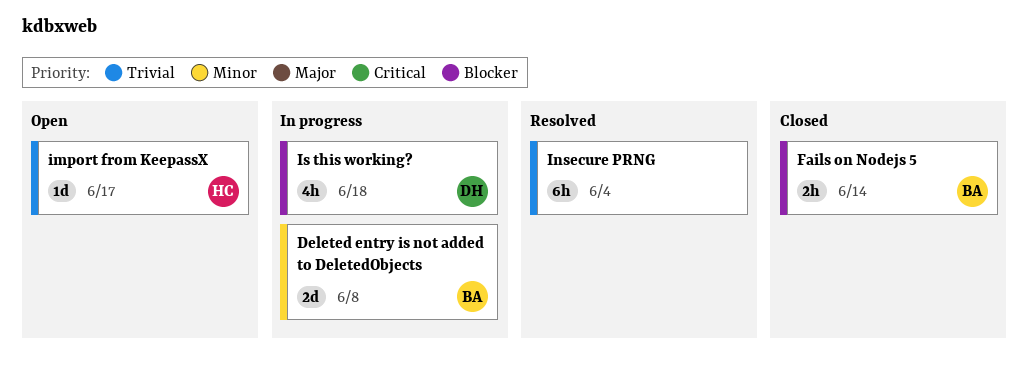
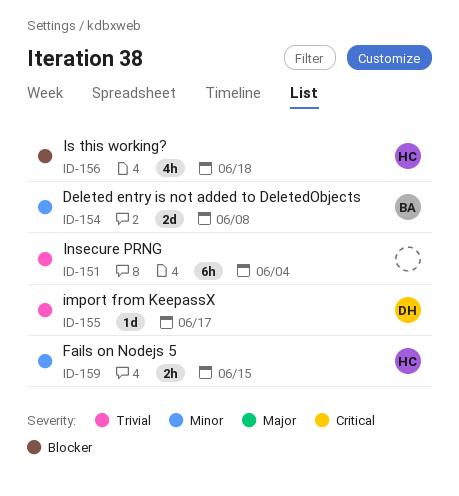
Fails on Nodejs 5, owner: BA -> HC
Fails on Nodejs 5, priority: Blocker -> Minor
Fails on Nodejs 5, due: Jun 14 -> Jun 15
import from KeepassX, owner: HC -> DH
Is this working?, owner: DH -> HC

